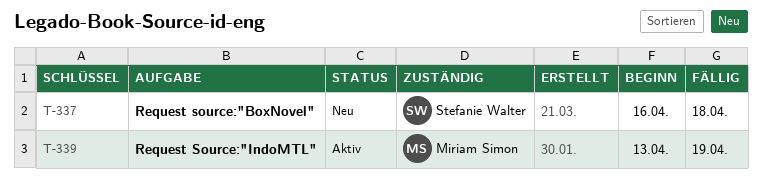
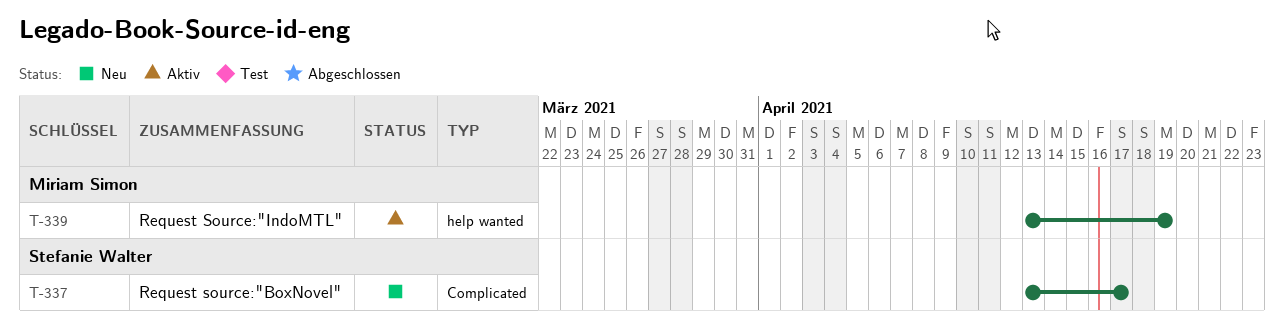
T-337, start: Apr 16 -> Apr 13
T-337, due: Apr 18 -> Apr 17

